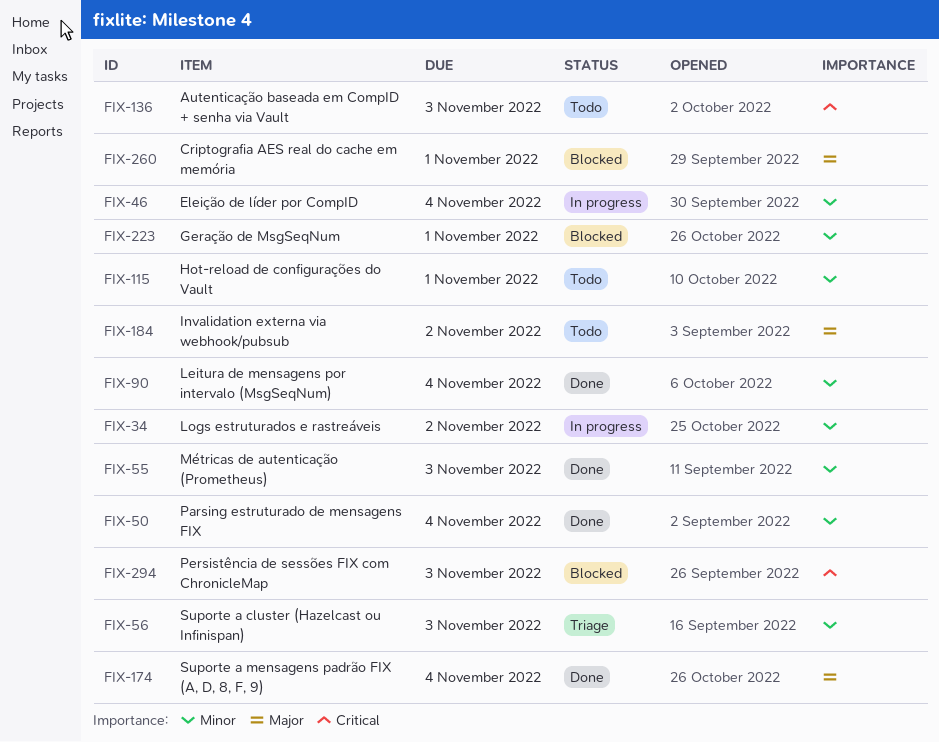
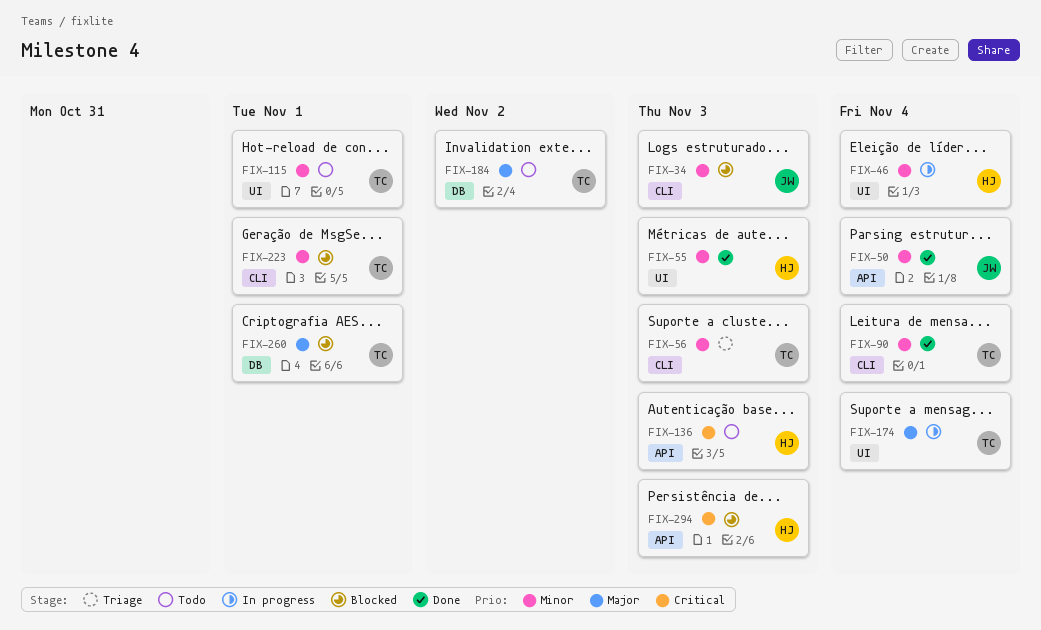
FIX-34, status: In progress -> Blocked
FIX-34, due: Nov 2 -> Nov 3
FIX-174, status: Done -> In progress

